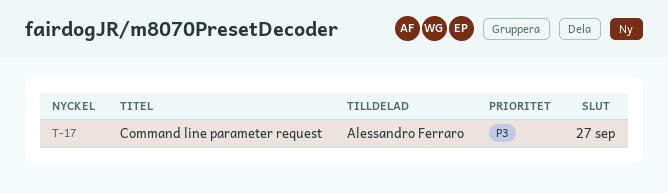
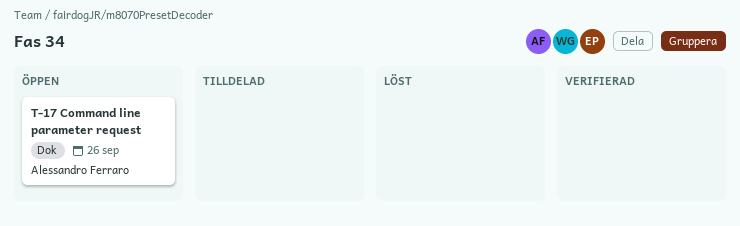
T-17, due: Sep 27 -> Sep 26

